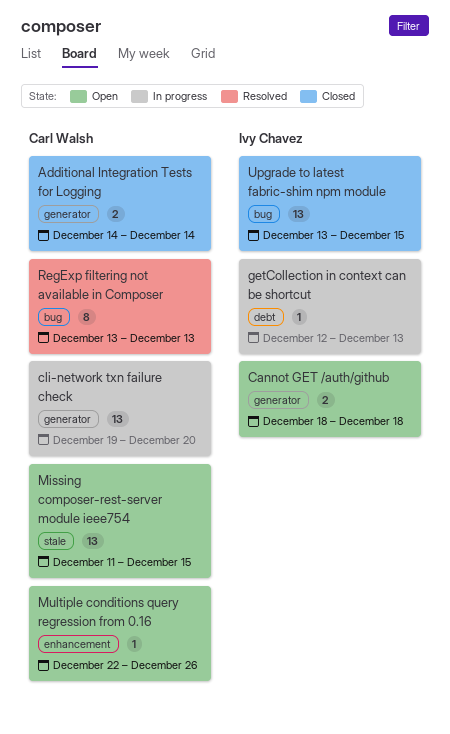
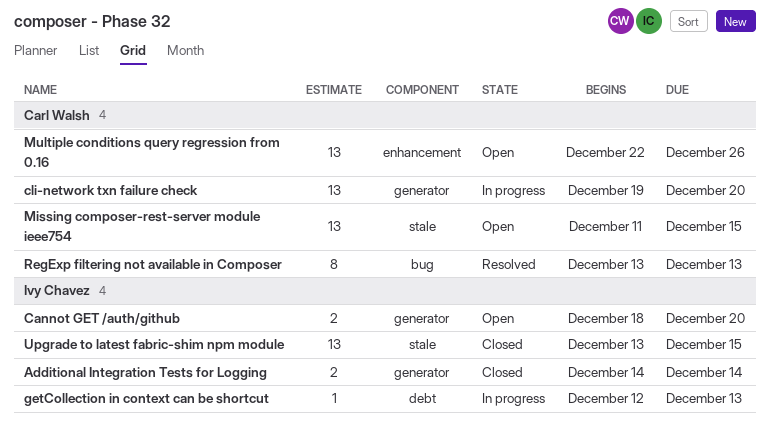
Additional Integration Tests for Logging, owner: Carl Walsh -> Ivy Chavez
Cannot GET /auth/github, due: Dec 18 -> Dec 20
Multiple conditions query regression from 0.16, estimate: 1 -> 13
Upgrade to latest fabric-shim npm module, label: bug -> stale

